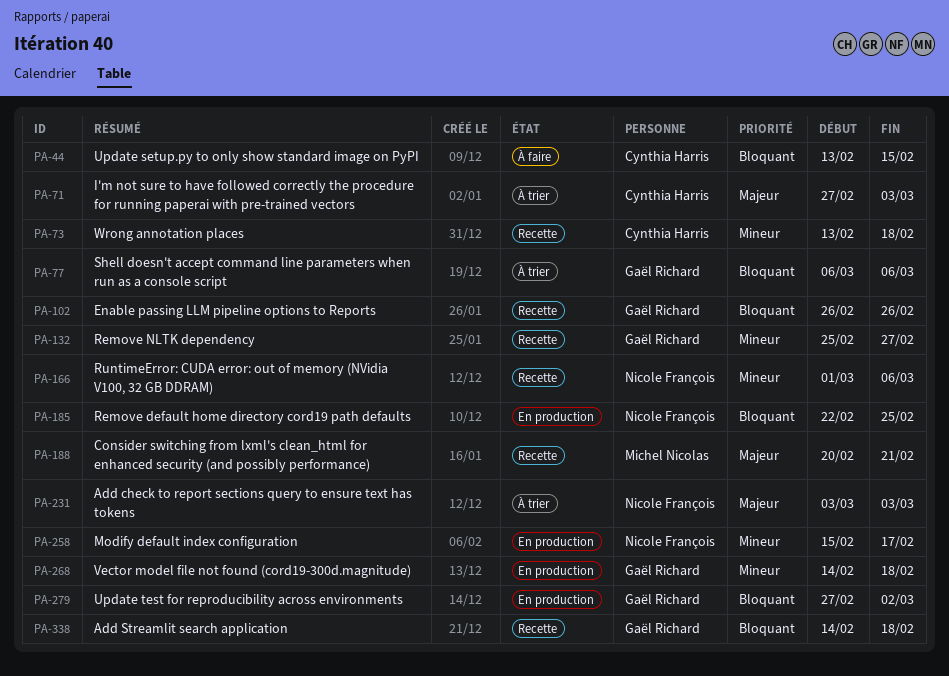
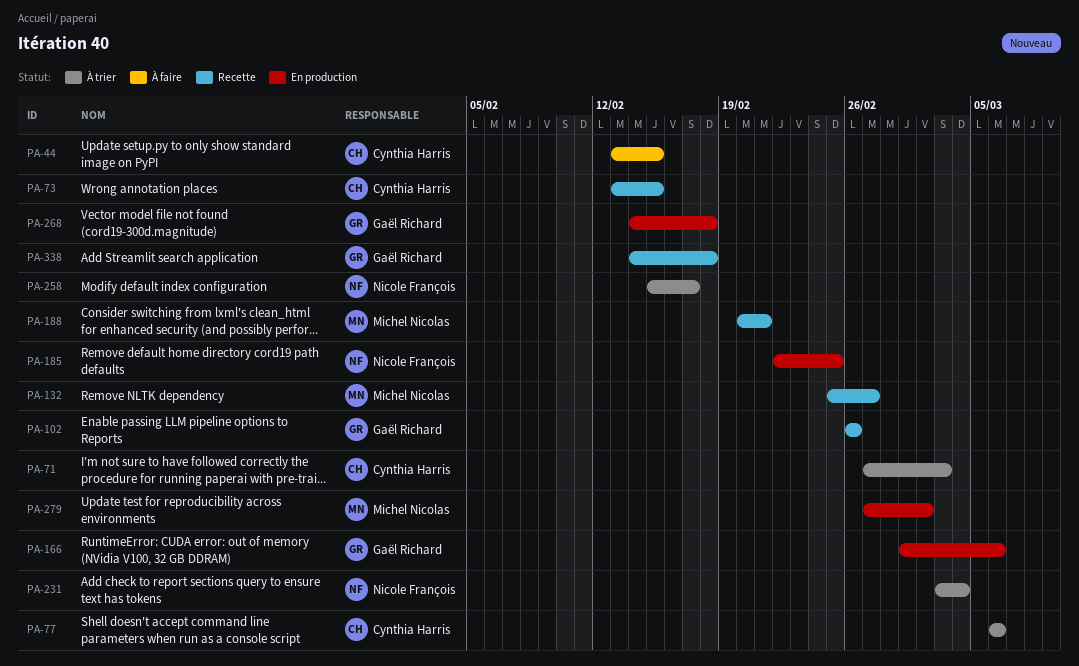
PA-73, due: Feb 18 -> Feb 15
PA-77, owner: Gaël Richard -> Cynthia Harris
PA-132, owner: Gaël Richard -> Michel Nicolas
PA-166, status: Recette -> En production
PA-166, owner: Nicole François -> Gaël Richard
PA-231, due: Mar 3 -> Mar 4
PA-258, status: En production -> À trier
PA-279, owner: Gaël Richard -> Michel Nicolas

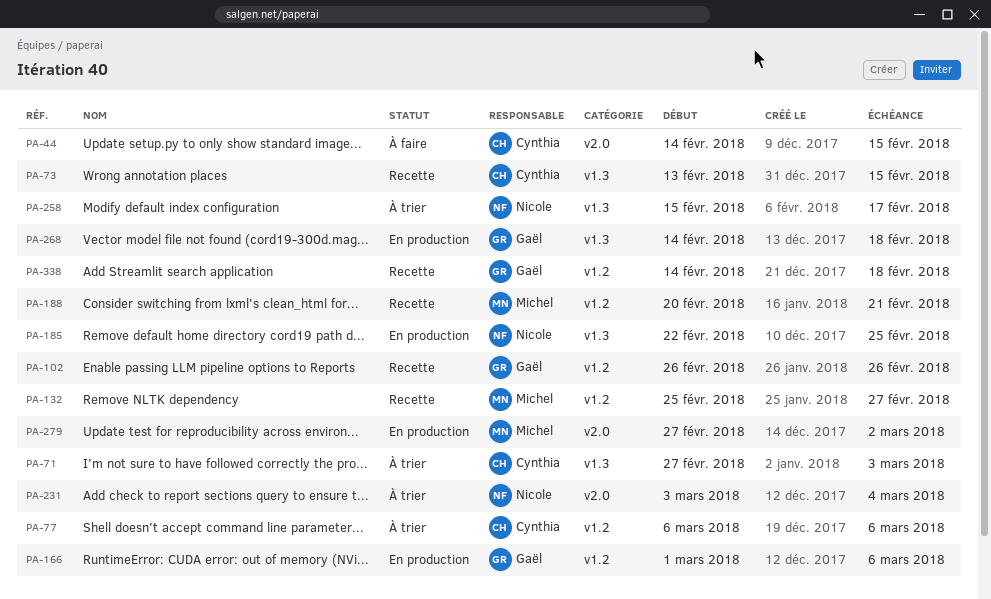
PA-44, start: Feb 13 -> Feb 14

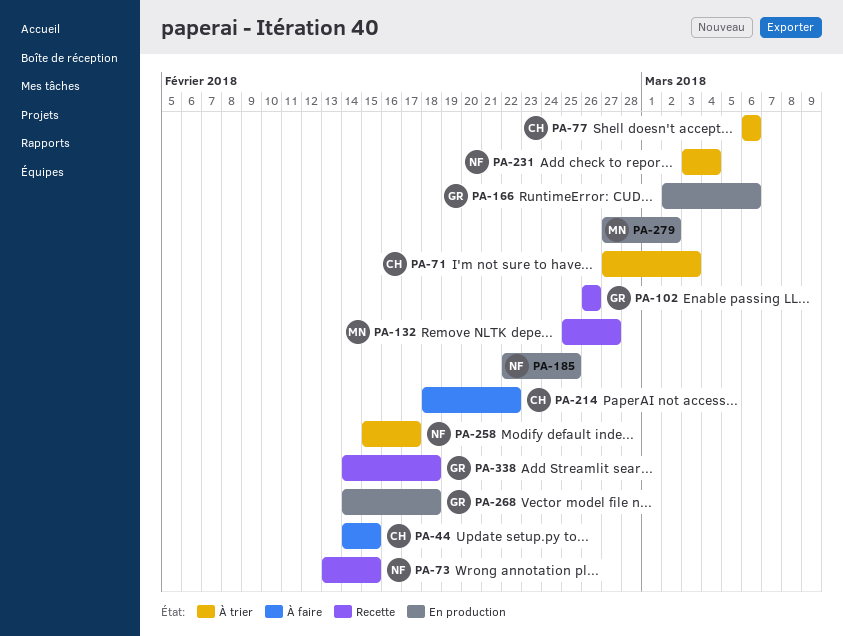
PA-73, owner: Cynthia -> Nicole
PA-166, start: Mar 1 -> Mar 2
PA-188: present -> none
PA-214: none -> present

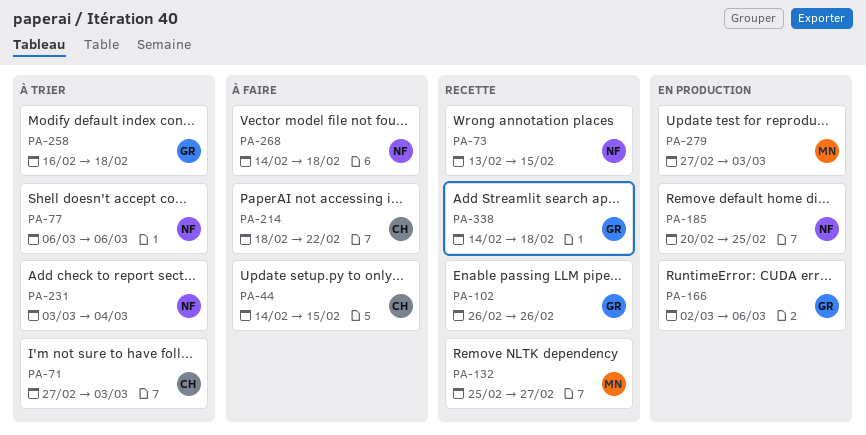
PA-77, owner: CH -> NF
PA-185, start: Feb 22 -> Feb 20
PA-258, owner: NF -> GR
PA-258, start: Feb 15 -> Feb 16
PA-258, due: Feb 17 -> Feb 18
PA-268, status: En production -> À faire
PA-268, owner: GR -> NF
PA-279, due: Mar 2 -> Mar 3

